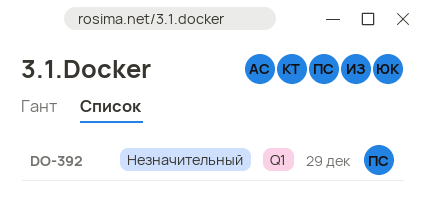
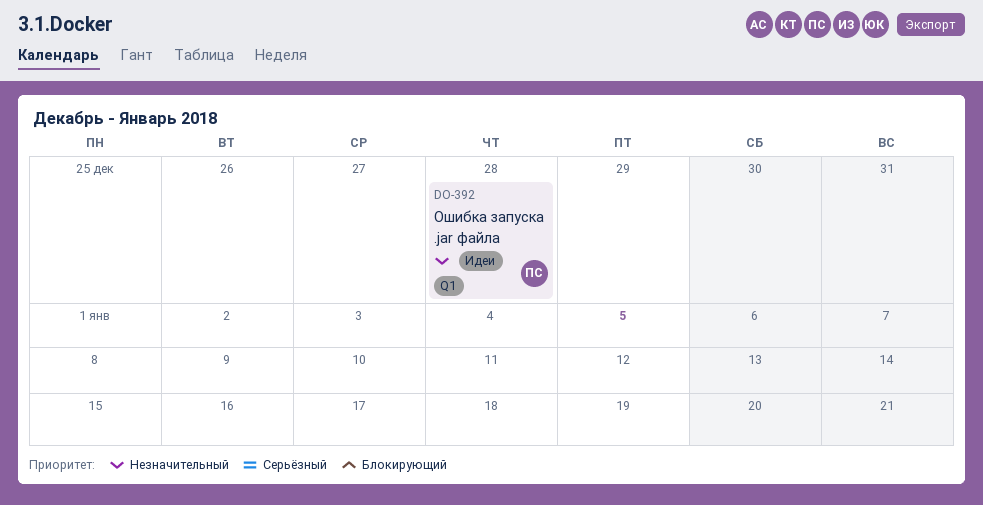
DO-392, due: Dec 29 -> Dec 28

